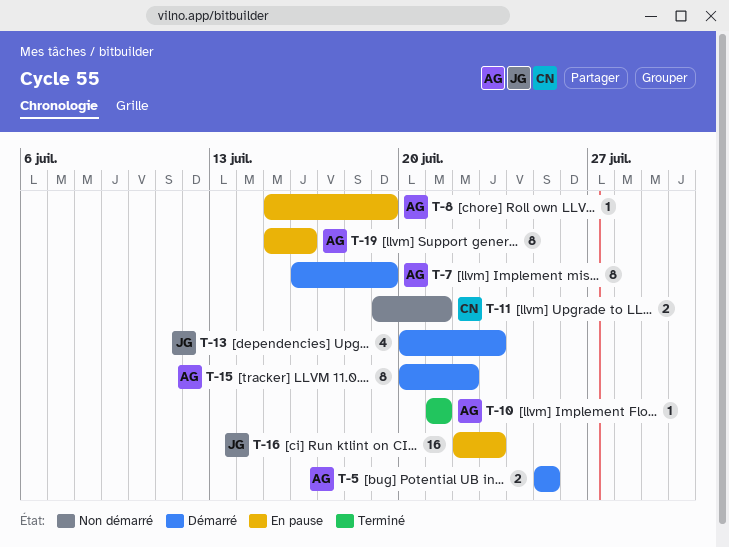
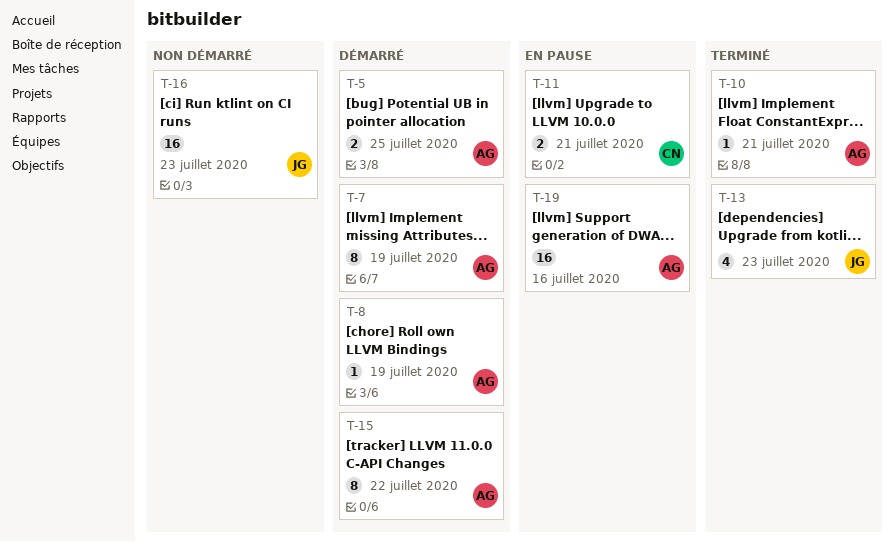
T-8, status: En pause -> Démarré
T-11, status: Non démarré -> En pause
T-13, status: Démarré -> Terminé
T-16, status: En pause -> Non démarré
T-19, estimate: 8 -> 16

